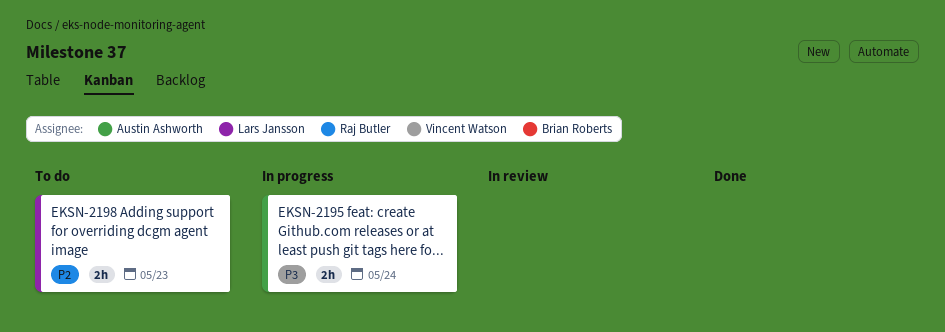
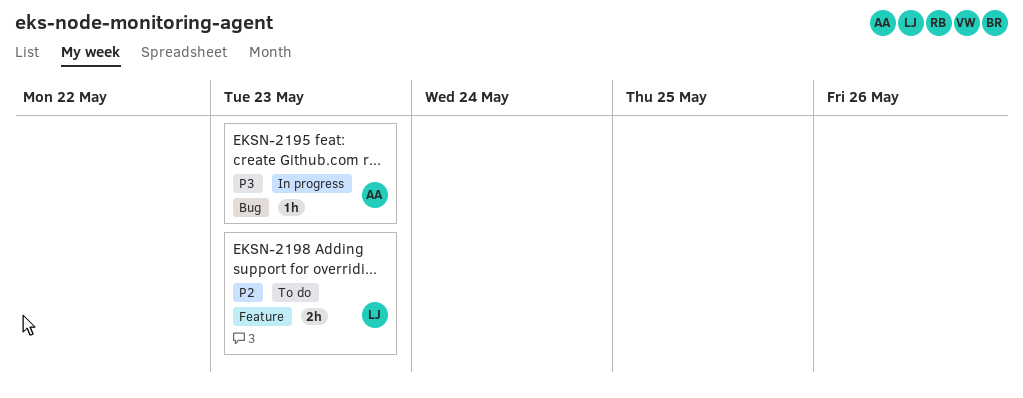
EKSN-2195, estimate: 2h -> 1h
EKSN-2195, due: May 24 -> May 23

